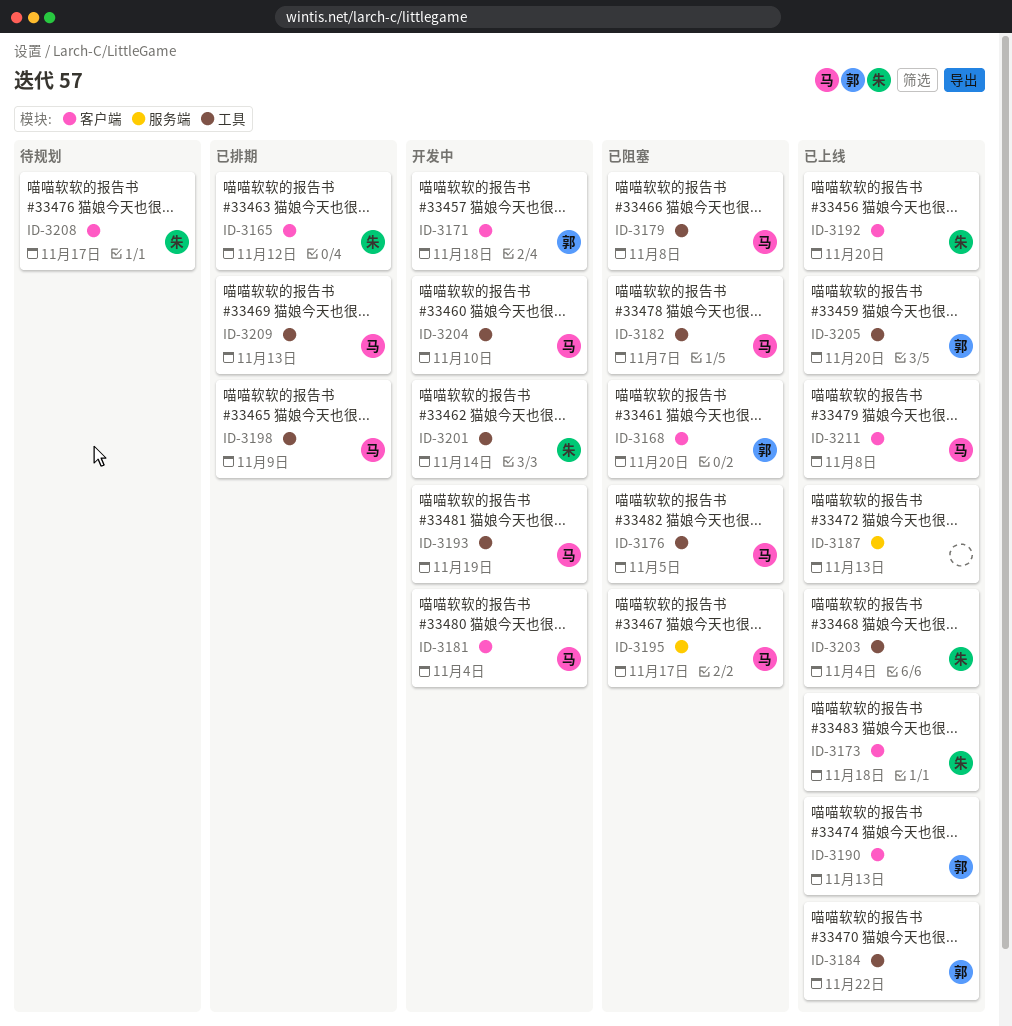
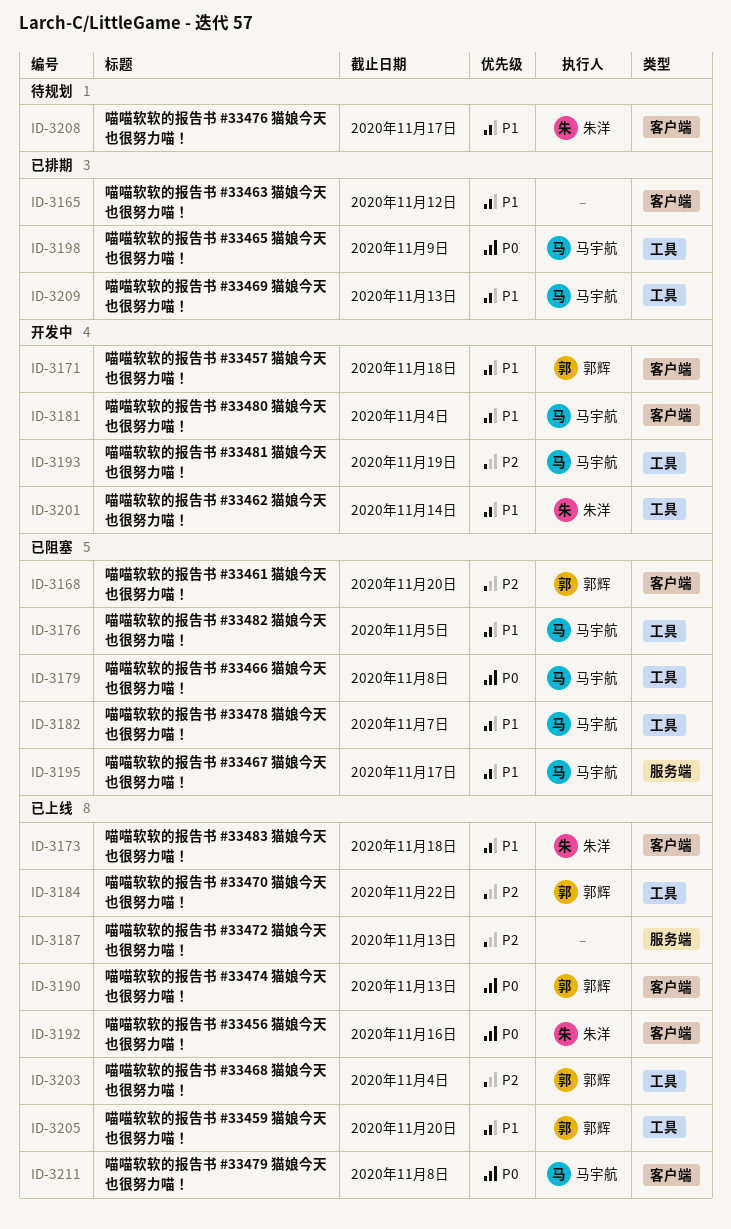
ID-3165, owner: 朱洋 -> none
ID-3192, due: Nov 20 -> Nov 16
ID-3203, owner: 朱洋 -> 郭辉
ID-3204: present -> none

